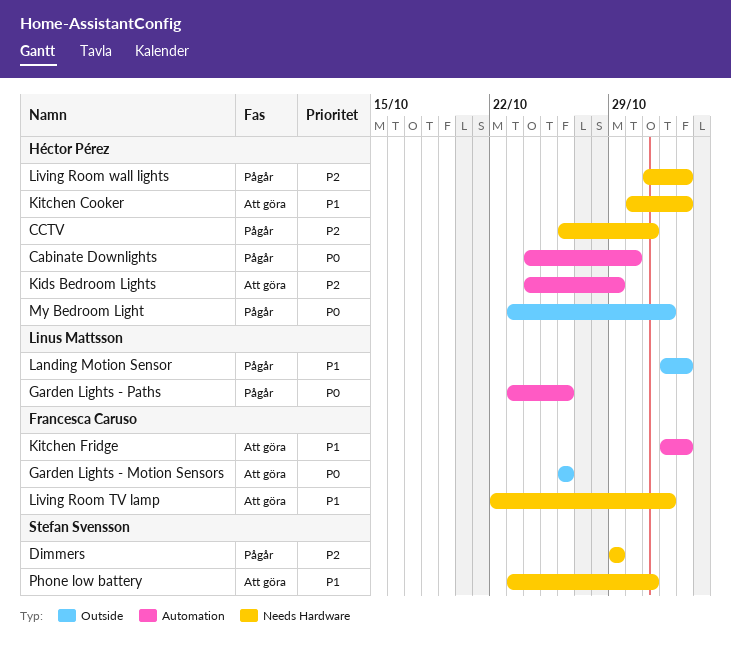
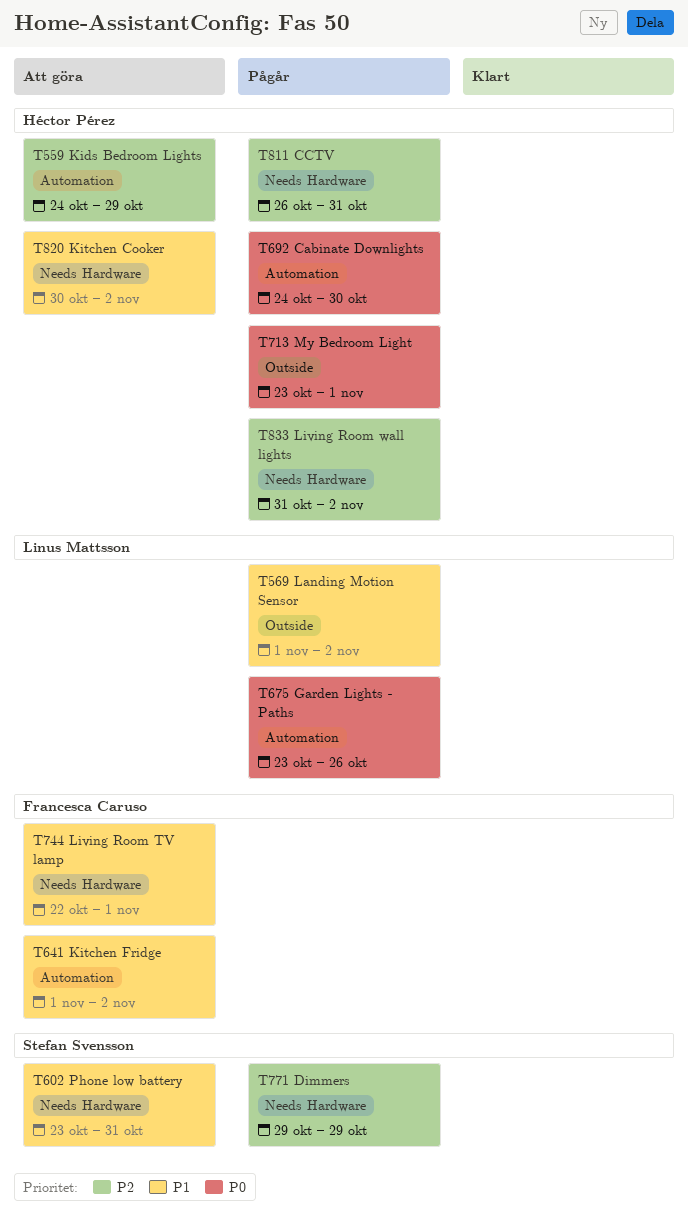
Garden Lights - Motion Sensors: present -> none

